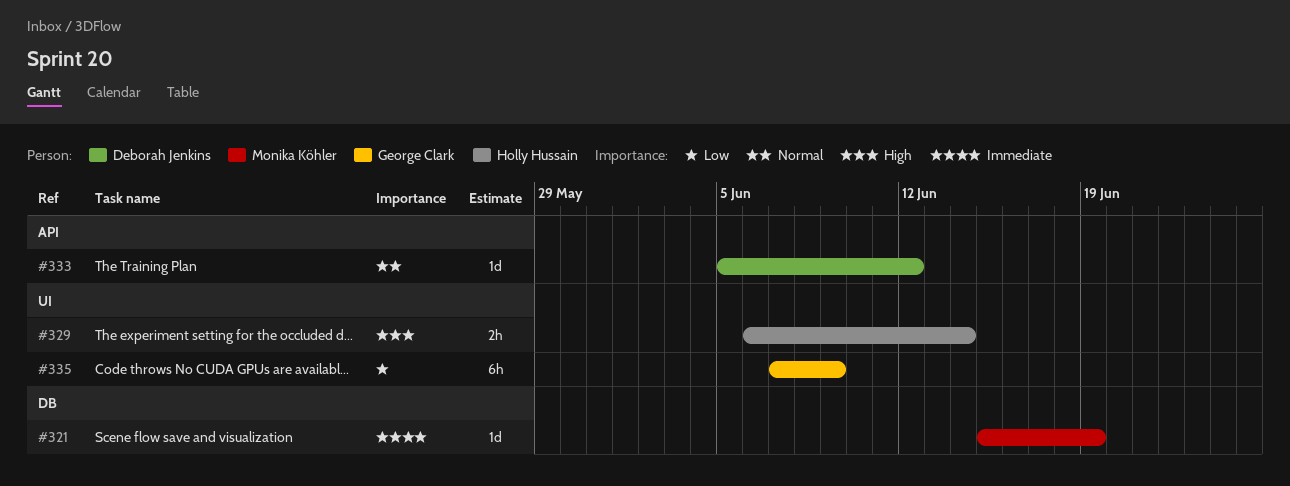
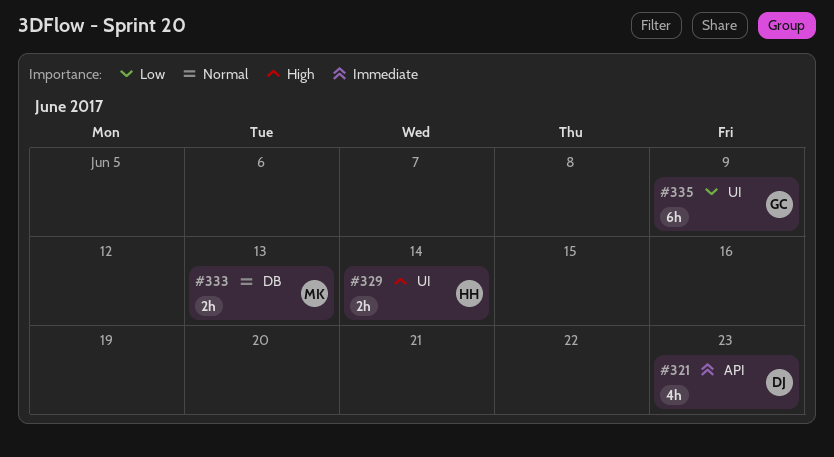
#321, owner: Monika Köhler -> Deborah Jenkins
#321, label: DB -> API
#321, estimate: 1d -> 4h
#321, due: Jun 19 -> Jun 23
#333, owner: Deborah Jenkins -> Monika Köhler
#333, label: API -> DB
#333, estimate: 1d -> 2h
#333, due: Jun 12 -> Jun 13

